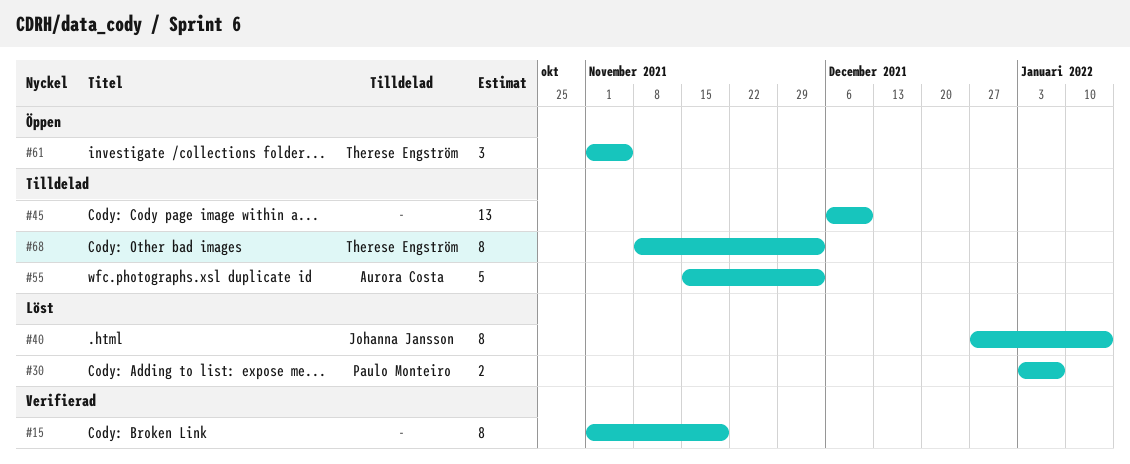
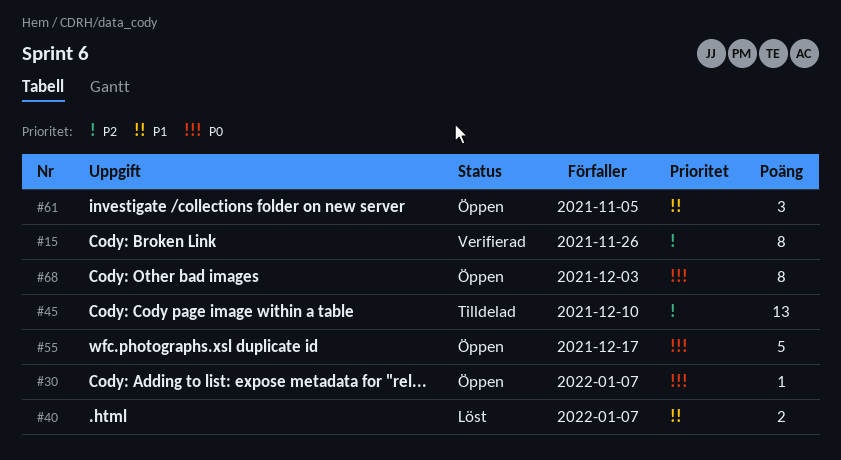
#15, due: Nov 19 -> Nov 26
#30, status: Löst -> Öppen
#30, estimate: 2 -> 1
#40, estimate: 8 -> 2
#40, due: Jan 14 -> Jan 7
#55, status: Tilldelad -> Öppen
#55, due: Dec 3 -> Dec 17
#68, status: Tilldelad -> Öppen

